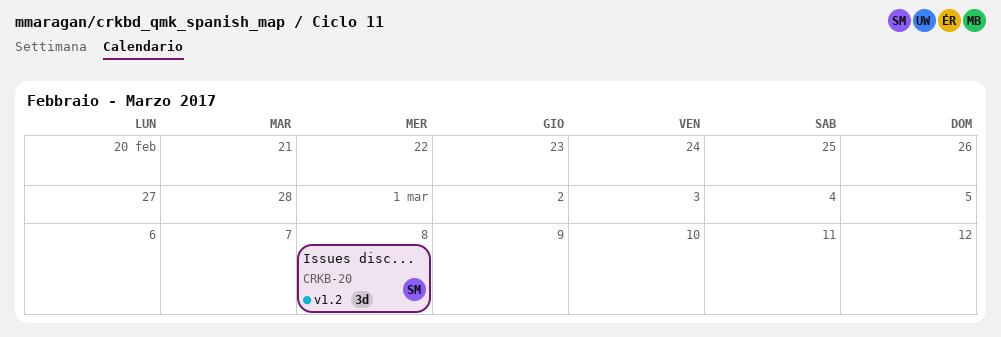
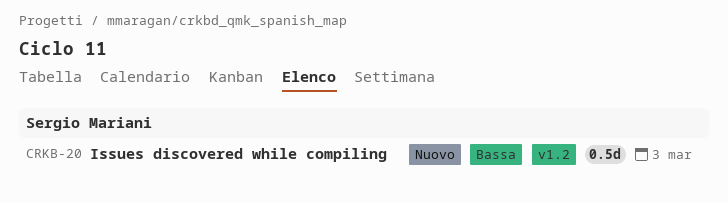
CRKB-20, estimate: 3d -> 0.5d
CRKB-20, due: Mar 8 -> Mar 3

